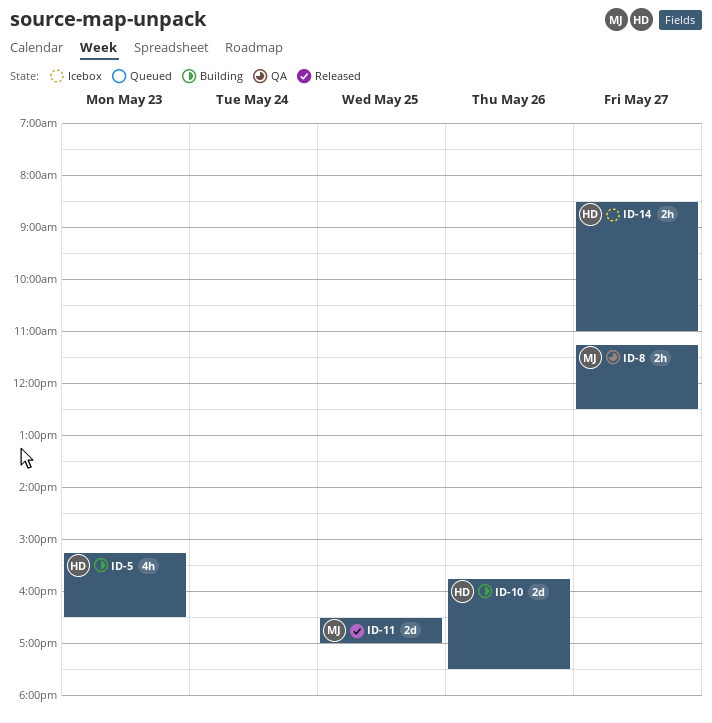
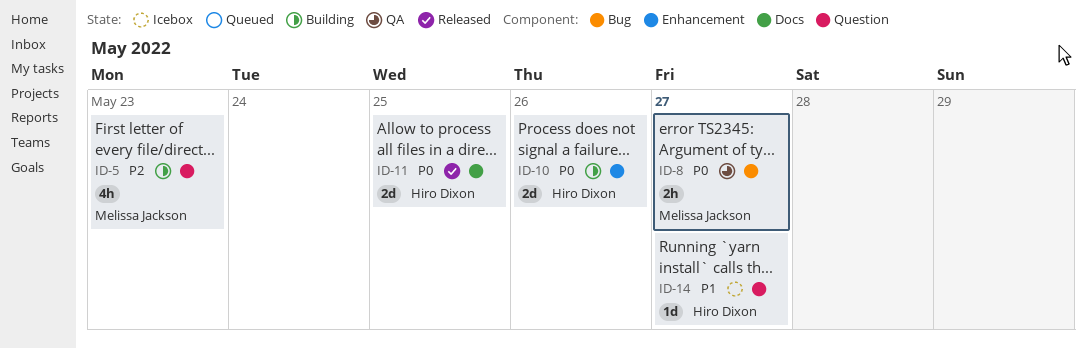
ID-5, owner: Hiro Dixon -> Melissa Jackson
ID-11, owner: Melissa Jackson -> Hiro Dixon
ID-14, estimate: 2h -> 1d

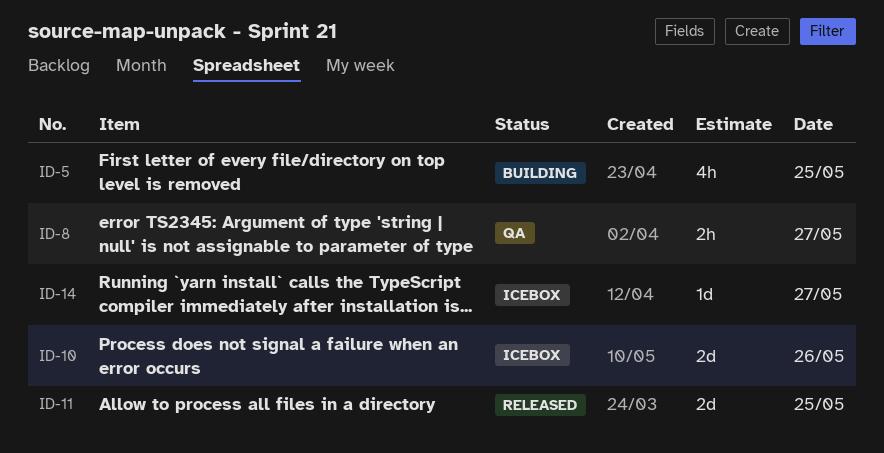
ID-5, day: May 23 -> May 25
ID-10, status: Building -> Icebox

